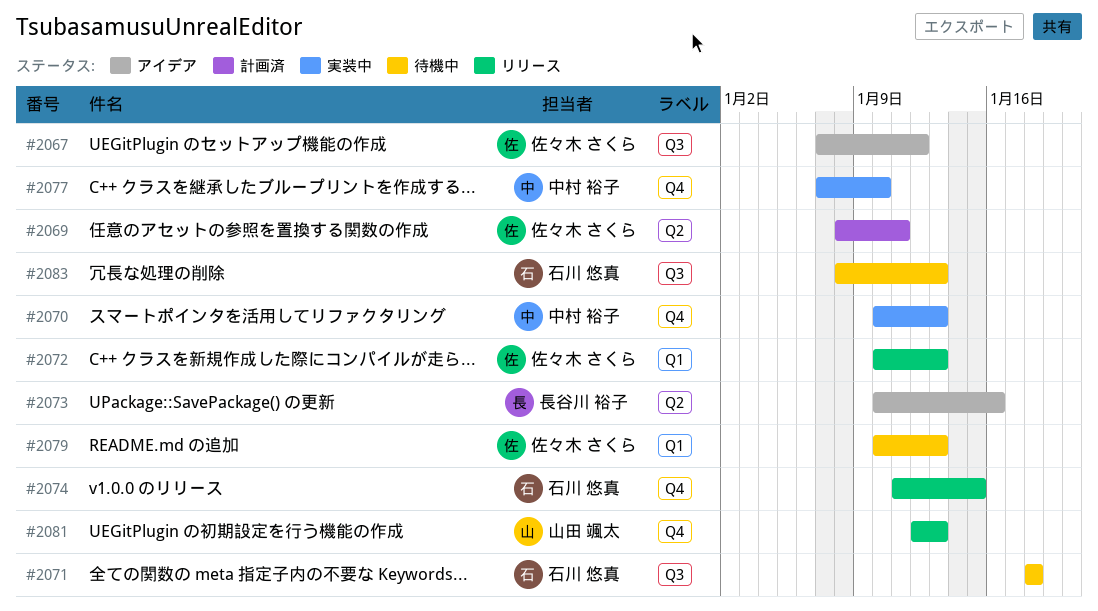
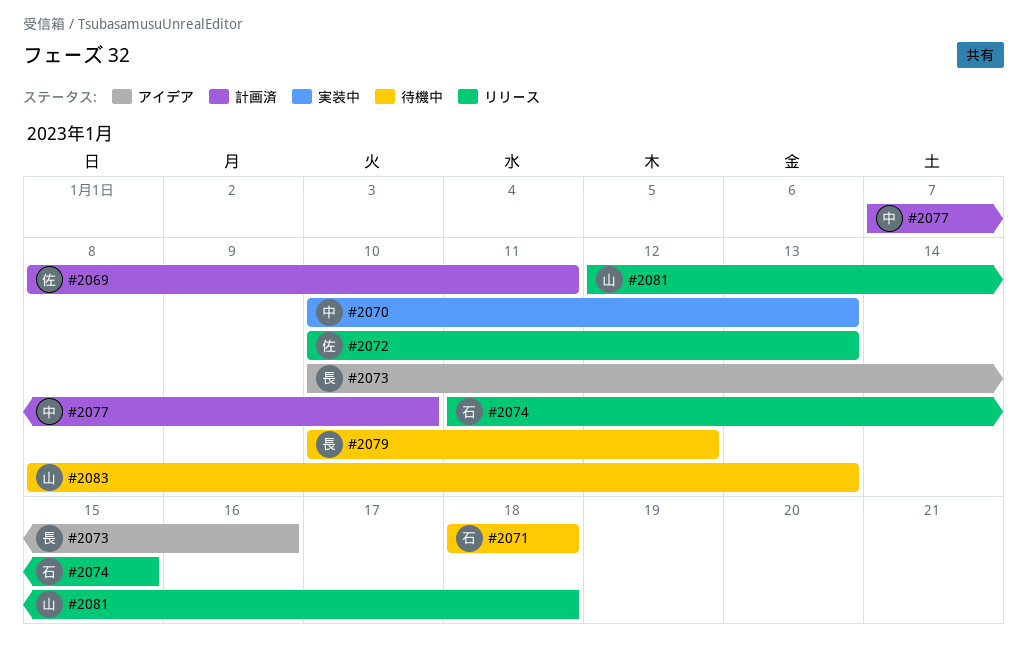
#2067: present -> none
#2077, status: 実装中 -> 計画済
#2079, owner: 佐々木 さくら -> 長谷川 裕子
#2079, due: Jan 13 -> Jan 12
#2081, due: Jan 13 -> Jan 18
#2083, owner: 石川 悠真 -> 山田 颯太

